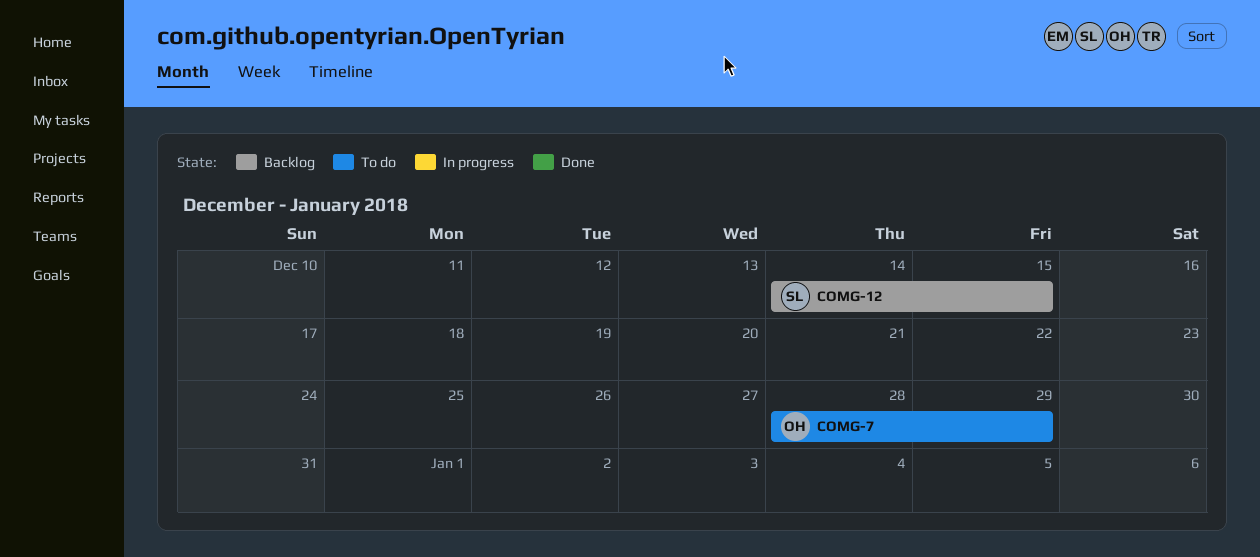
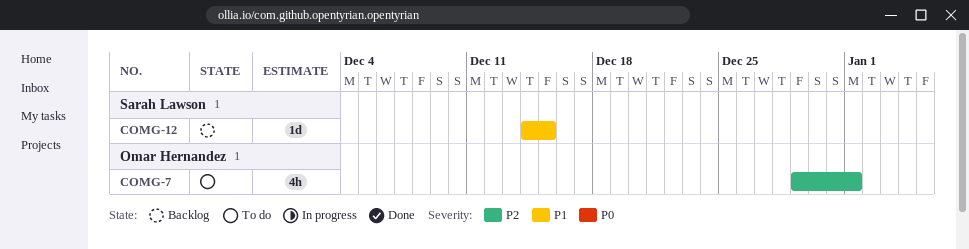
COMG-7, start: Dec 28 -> Dec 29
COMG-7, due: Dec 29 -> Jan 1

